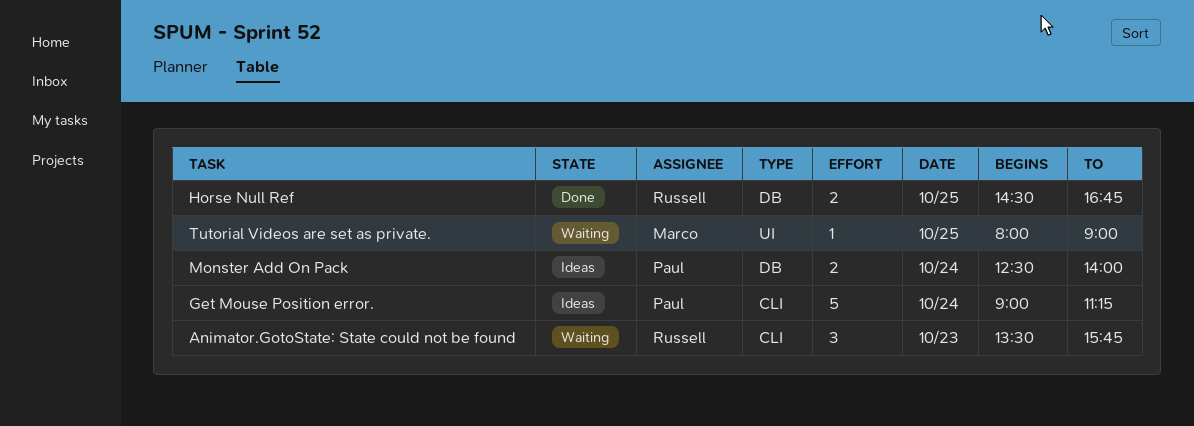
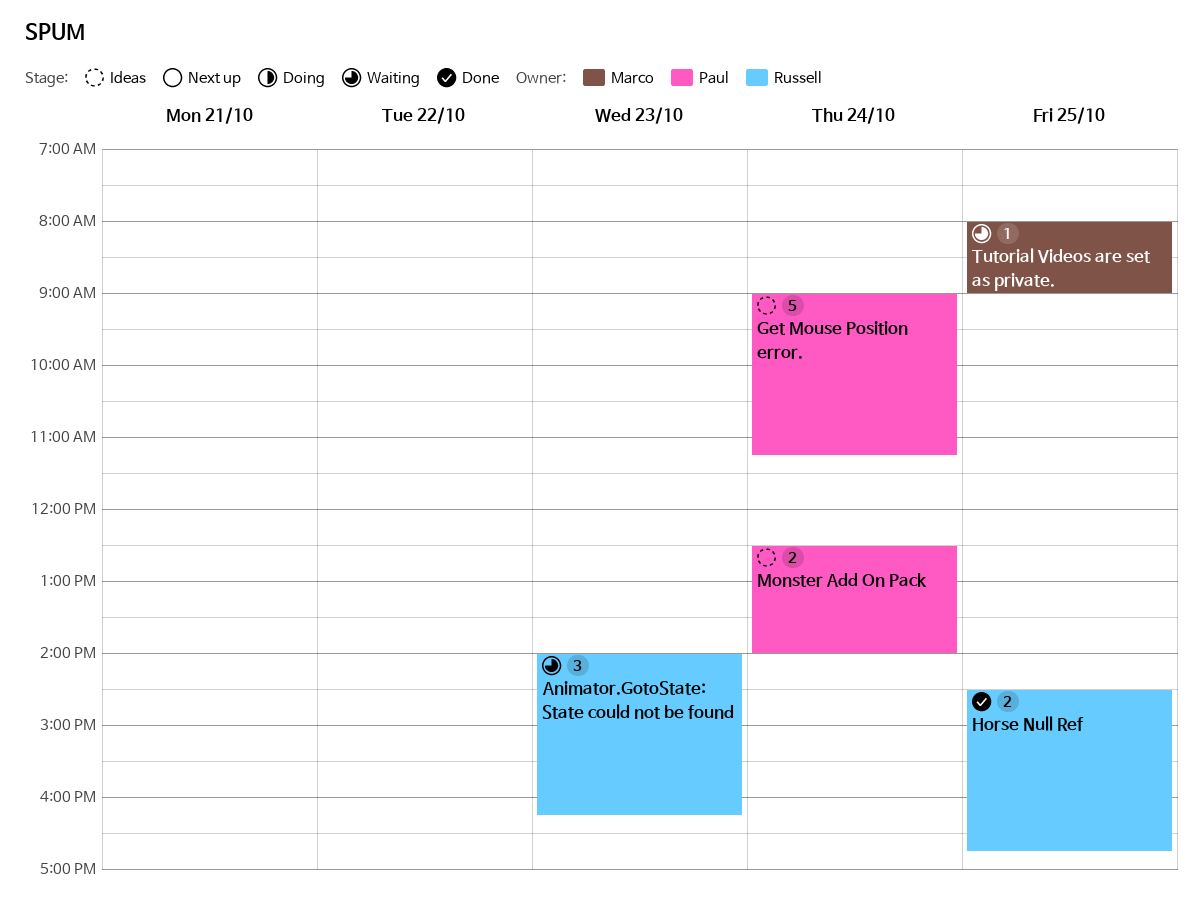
Animator.GotoState: State could not be found, begins: 13:30 -> 14:00
Animator.GotoState: State could not be found, ends: 15:45 -> 16:15

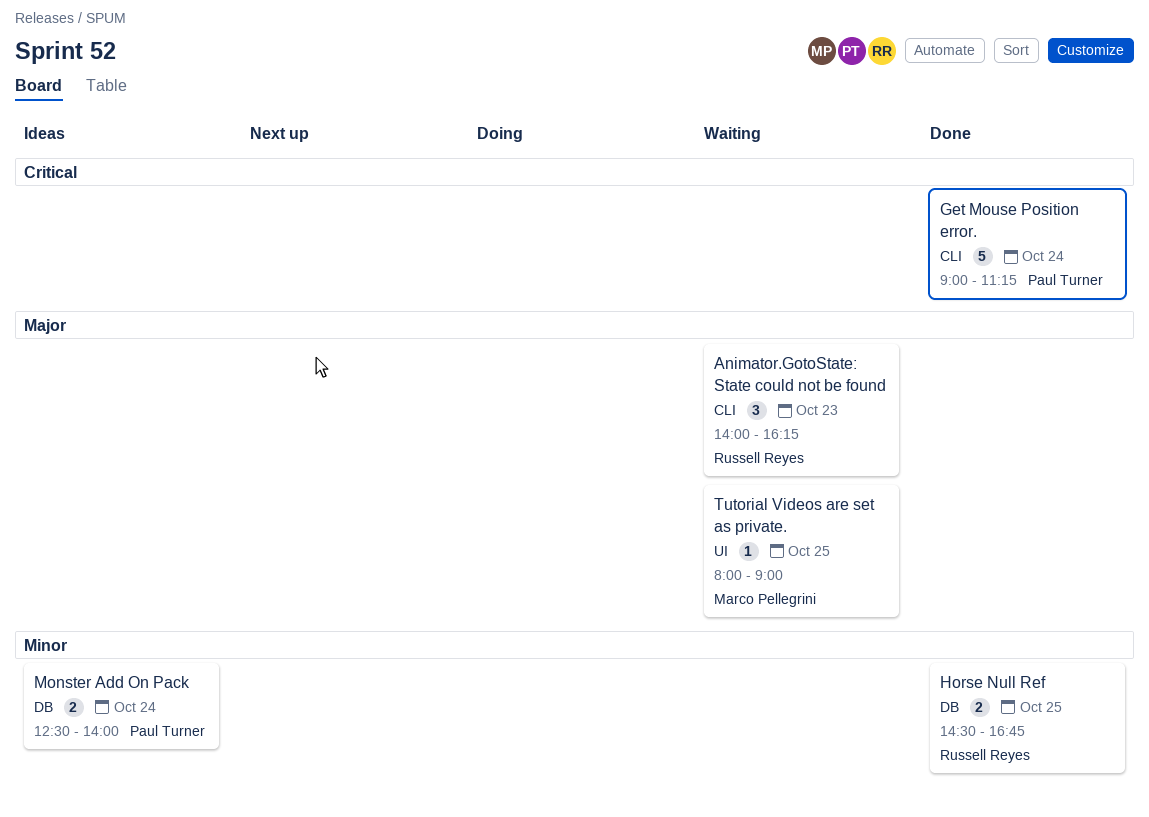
Get Mouse Position error., status: Ideas -> Done

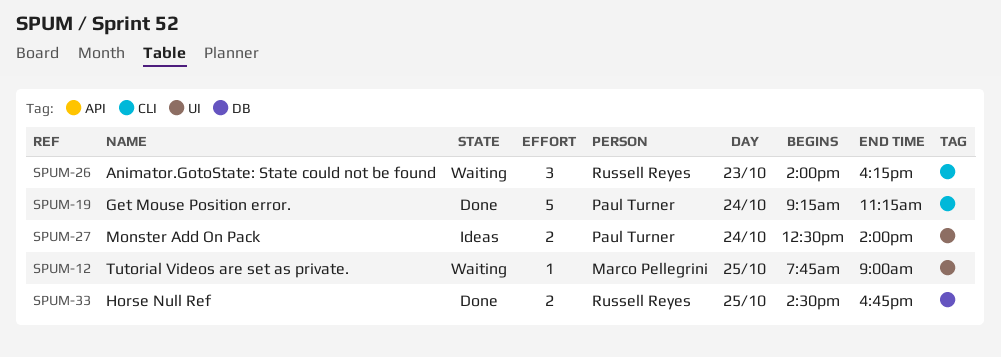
Get Mouse Position error., begins: 09:00 -> 09:15
Monster Add On Pack, label: DB -> UI
Tutorial Videos are set as private., begins: 08:00 -> 07:45

